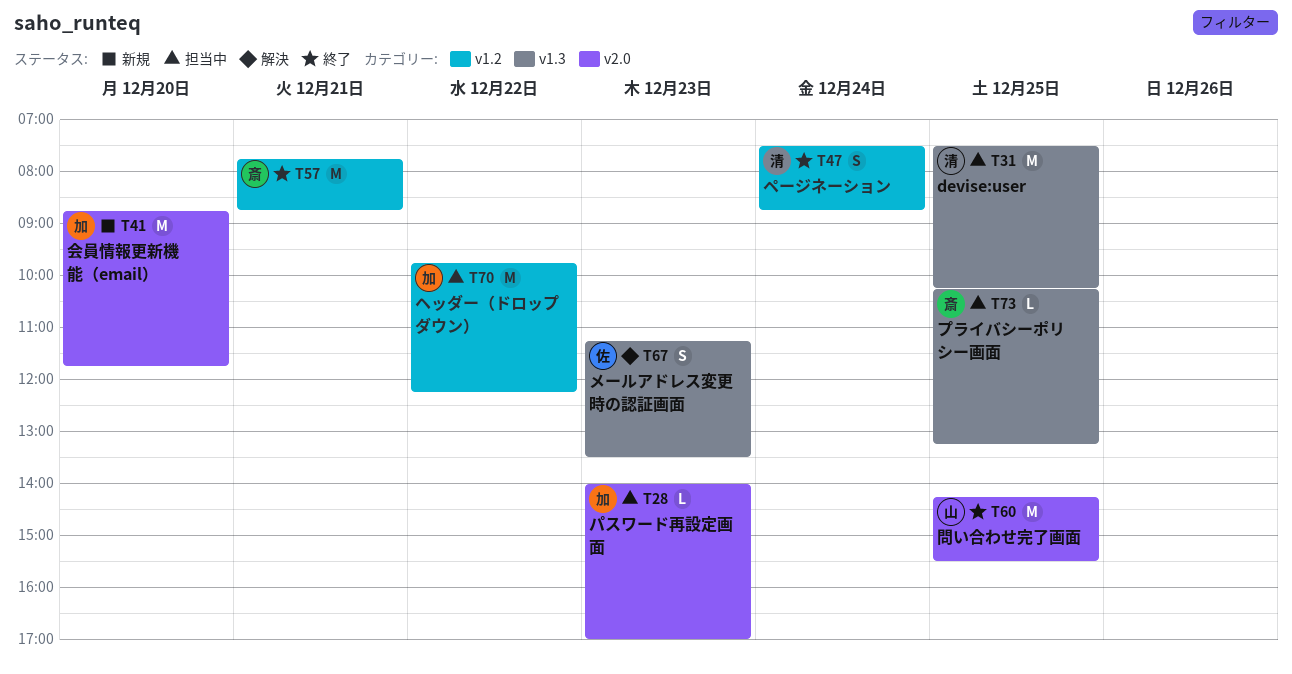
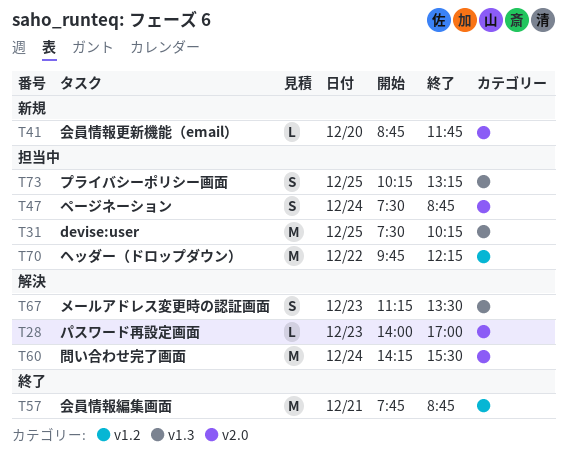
T28, status: 担当中 -> 解決
T41, estimate: M -> L
T47, status: 終了 -> 担当中
T47, label: v1.2 -> v2.0
T60, status: 終了 -> 解決
T60, day: Dec 25 -> Dec 24
T73, estimate: L -> S

